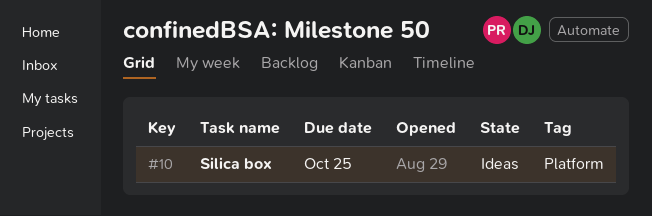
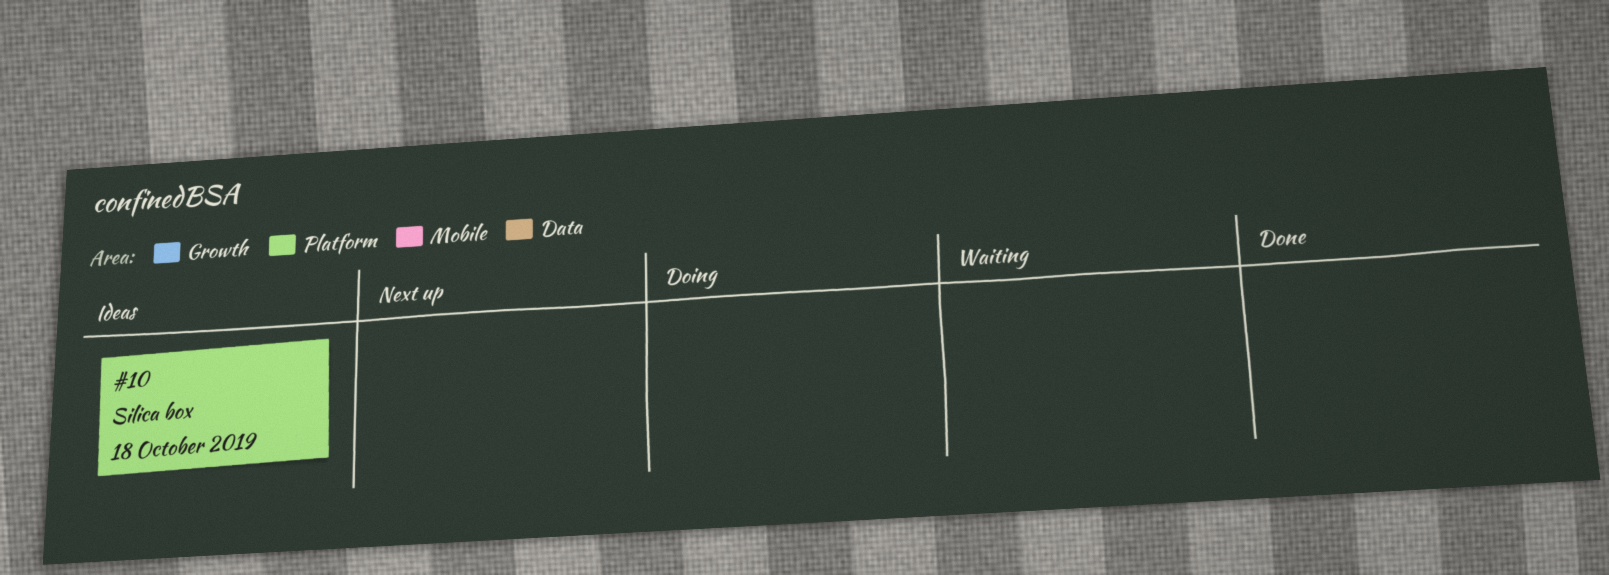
#10, due: Oct 25 -> Oct 18

